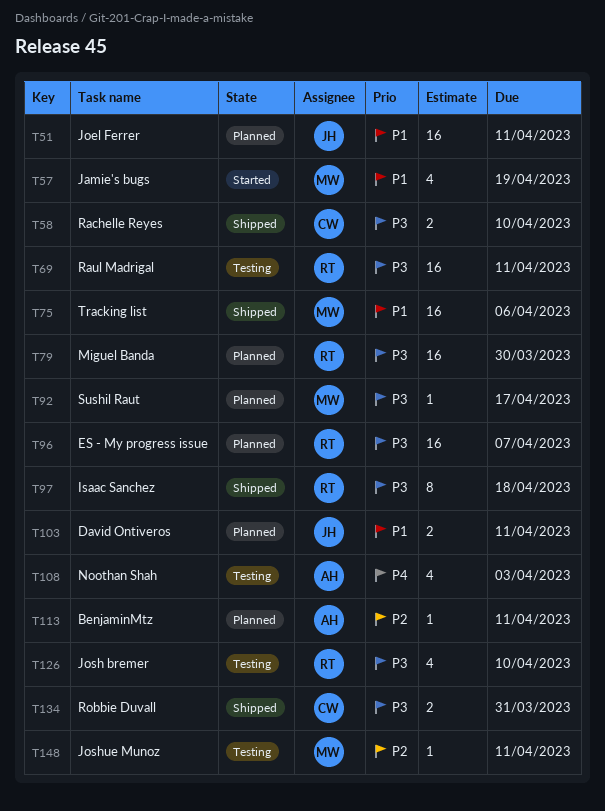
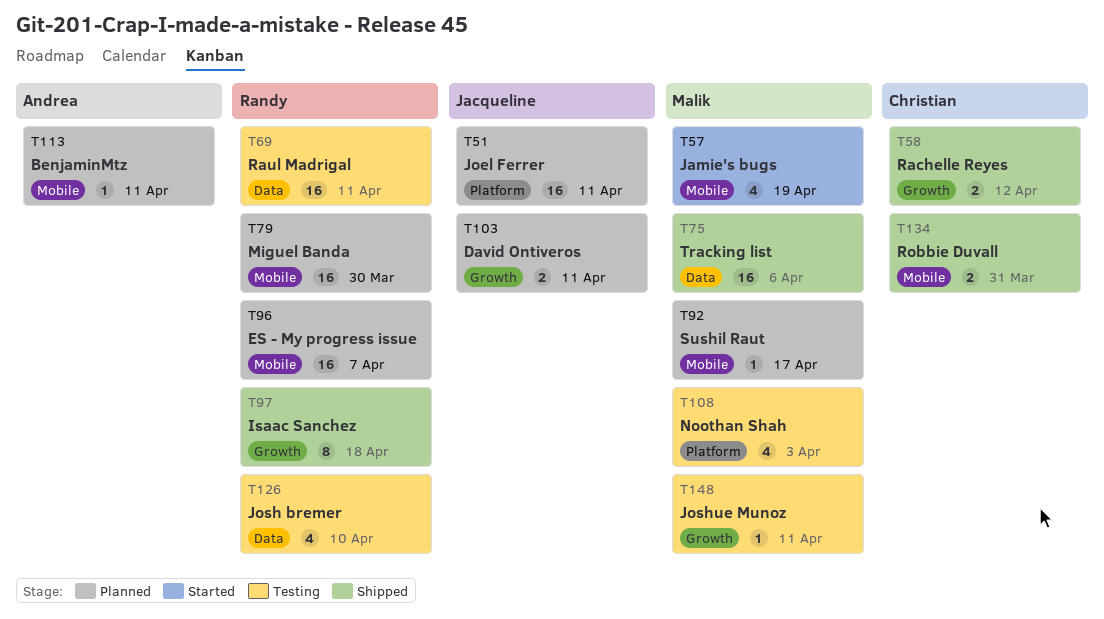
T58, due: Apr 10 -> Apr 12
T108, owner: Andrea -> Malik

